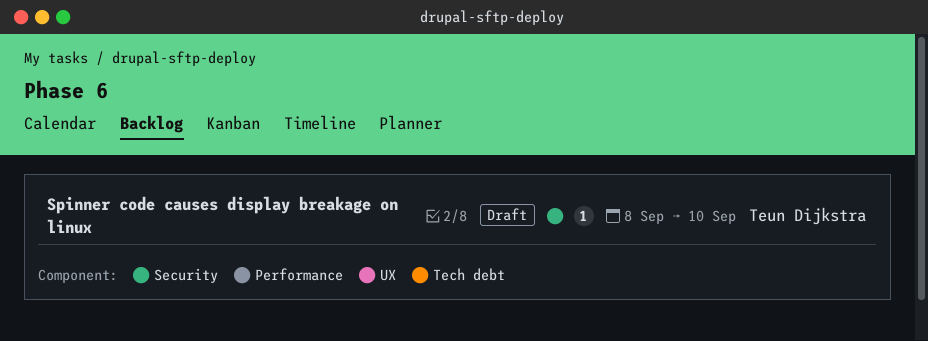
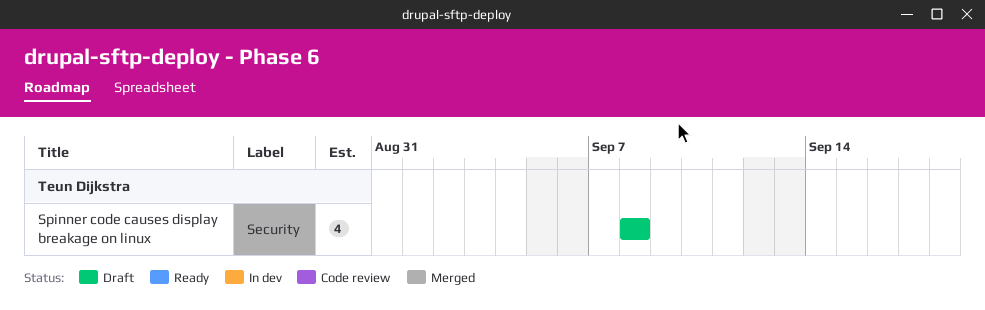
Spinner code causes display breakage on linux, estimate: 1 -> 4
Spinner code causes display breakage on linux, due: Sep 10 -> Sep 8

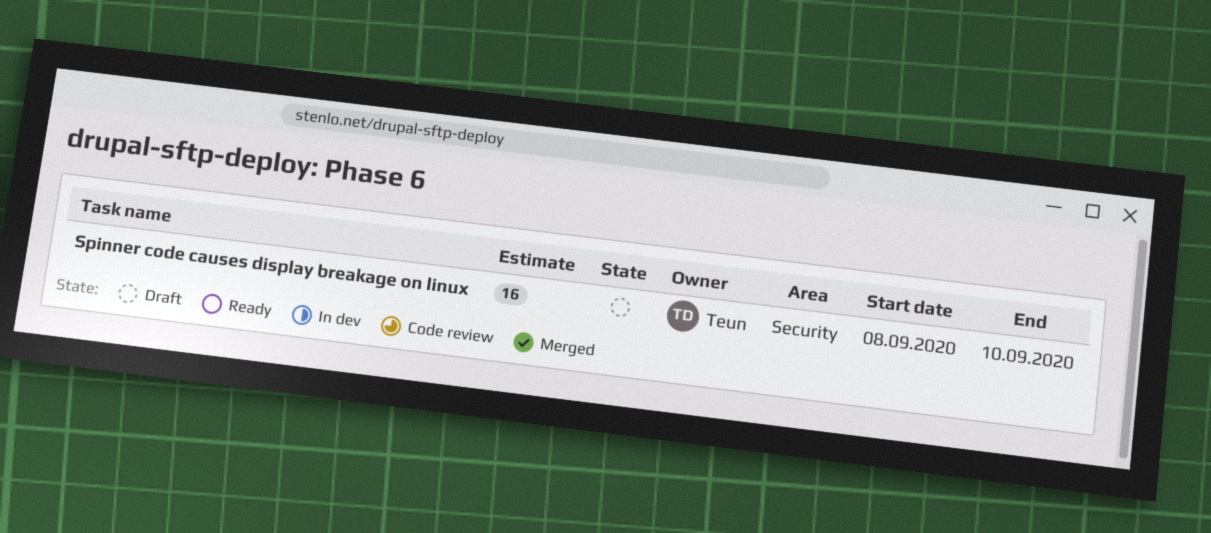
Spinner code causes display breakage on linux, estimate: 4 -> 16
Spinner code causes display breakage on linux, due: Sep 8 -> Sep 10

